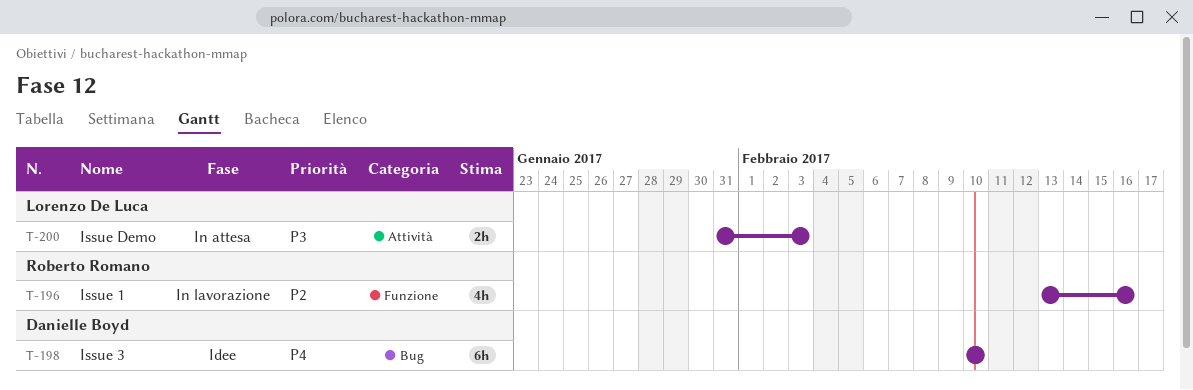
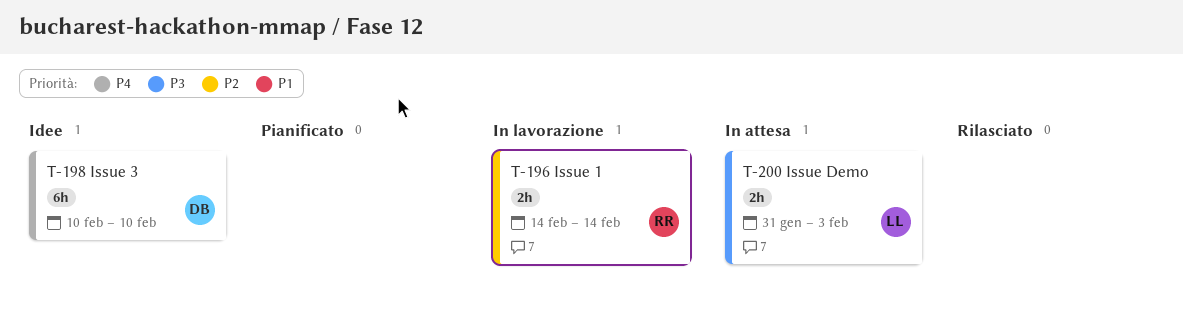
T-196, estimate: 4h -> 2h
T-196, start: Feb 13 -> Feb 14
T-196, due: Feb 16 -> Feb 14

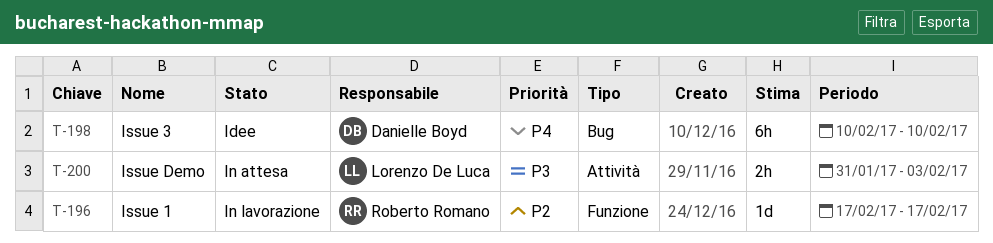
T-196, estimate: 2h -> 1d
T-196, start: Feb 14 -> Feb 17
T-196, due: Feb 14 -> Feb 17

